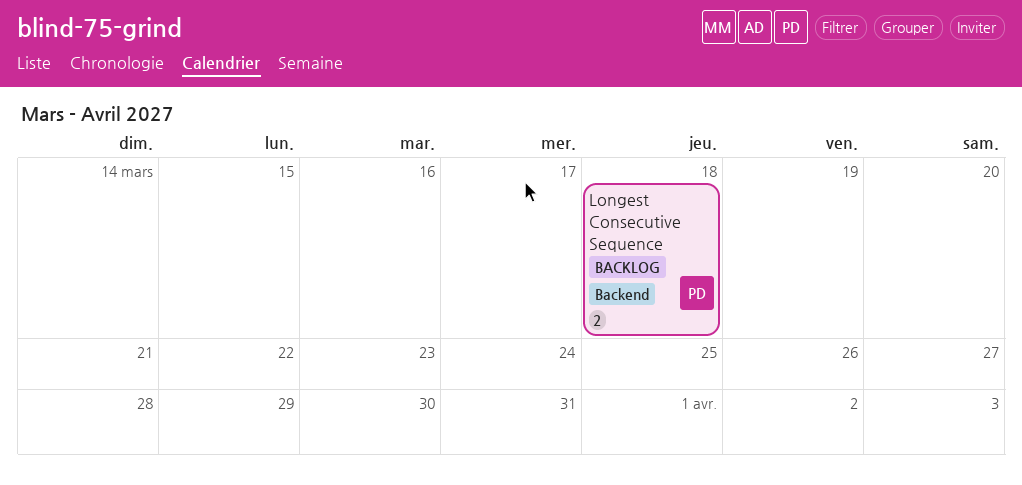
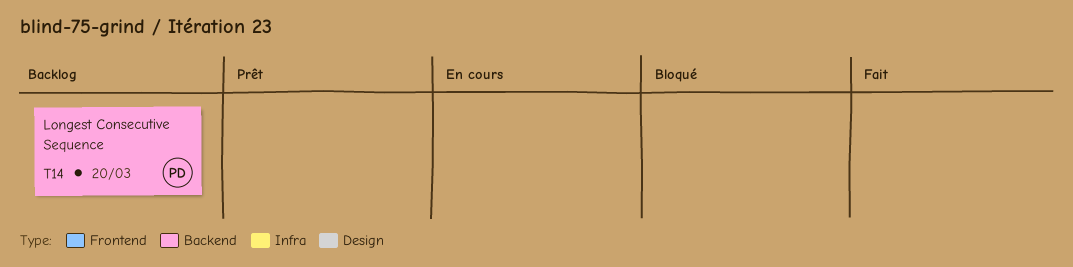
Longest Consecutive Sequence, estimate: 2 -> 1
Longest Consecutive Sequence, due: Mar 18 -> Mar 20

